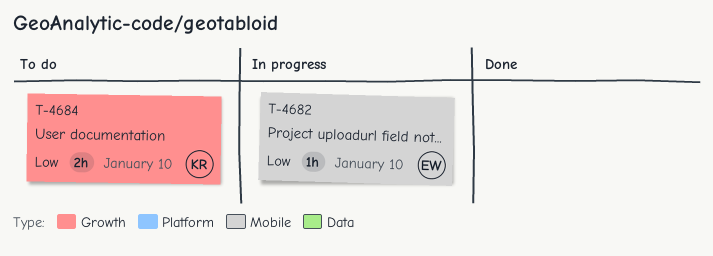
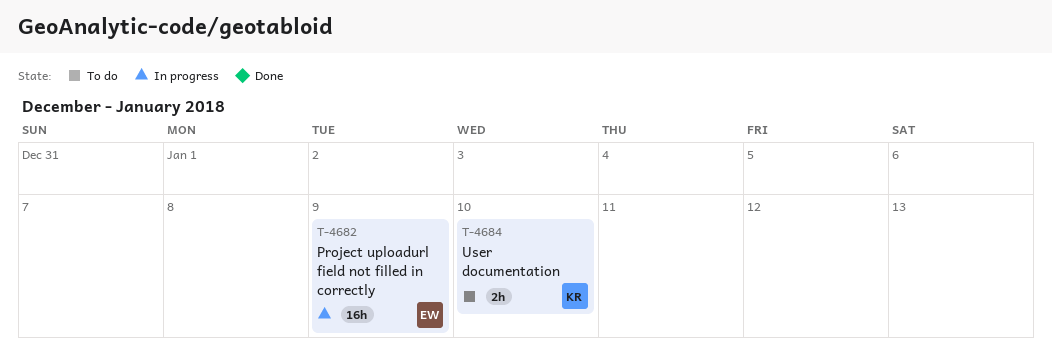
T-4682, estimate: 1h -> 16h
T-4682, due: Jan 10 -> Jan 9

